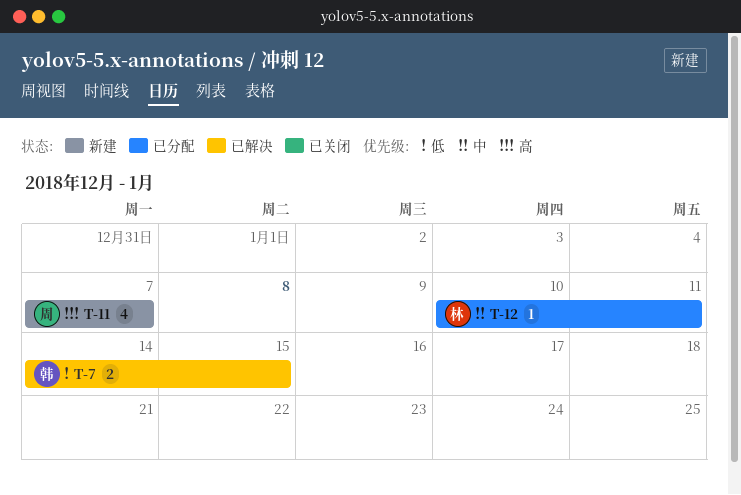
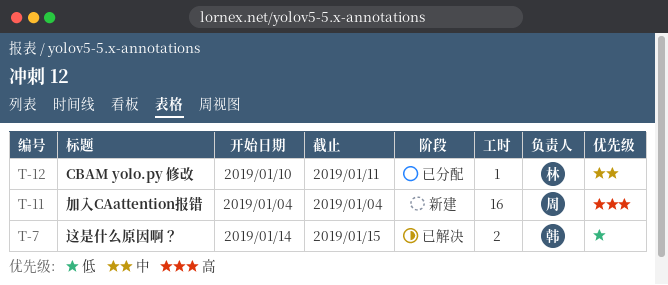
T-11, estimate: 4 -> 16
T-11, start: Jan 7 -> Jan 4
T-11, due: Jan 7 -> Jan 4

